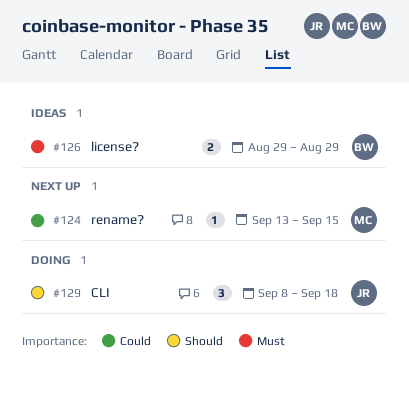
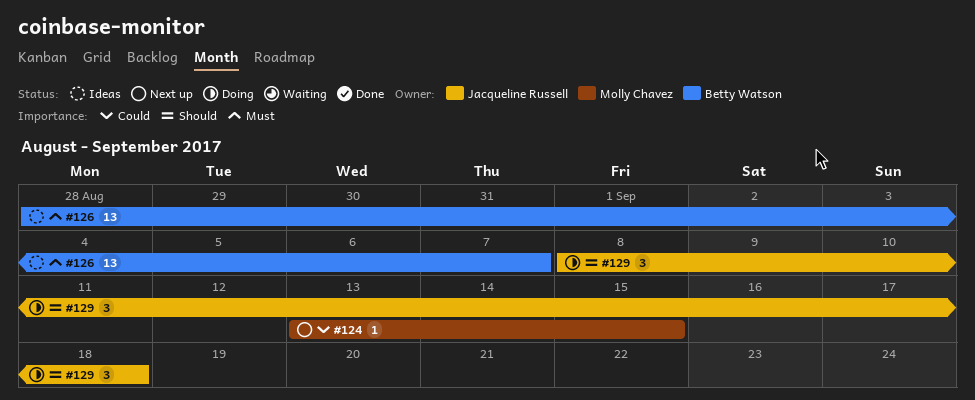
#126, estimate: 2 -> 13
#126, start: Aug 29 -> Aug 28
#126, due: Aug 29 -> Sep 7

